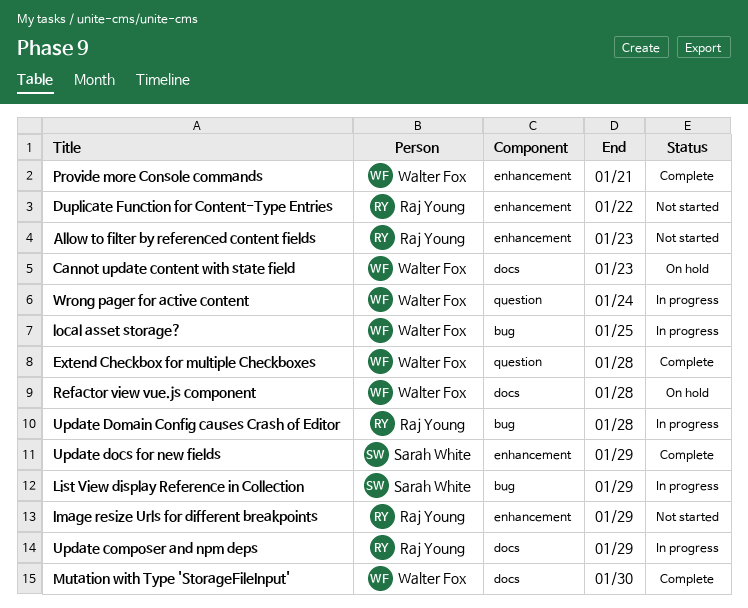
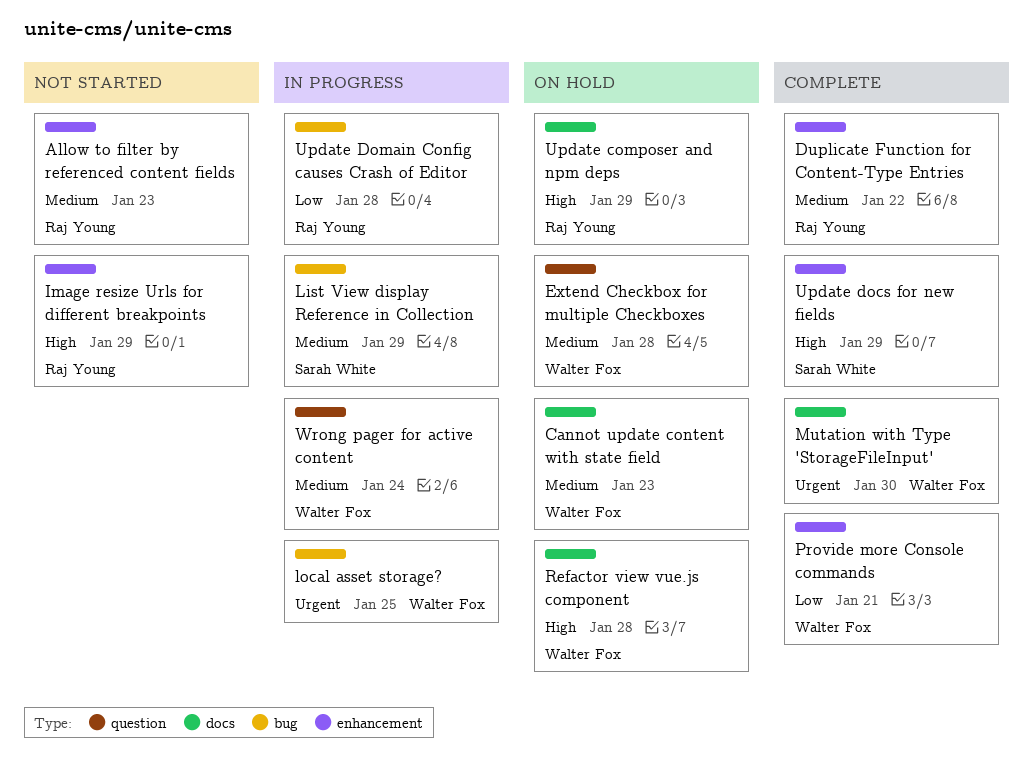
Duplicate Function for Content-Type Entries, status: Not started -> Complete
Extend Checkbox for multiple Checkboxes, status: Complete -> On hold
Update composer and npm deps, status: In progress -> On hold

